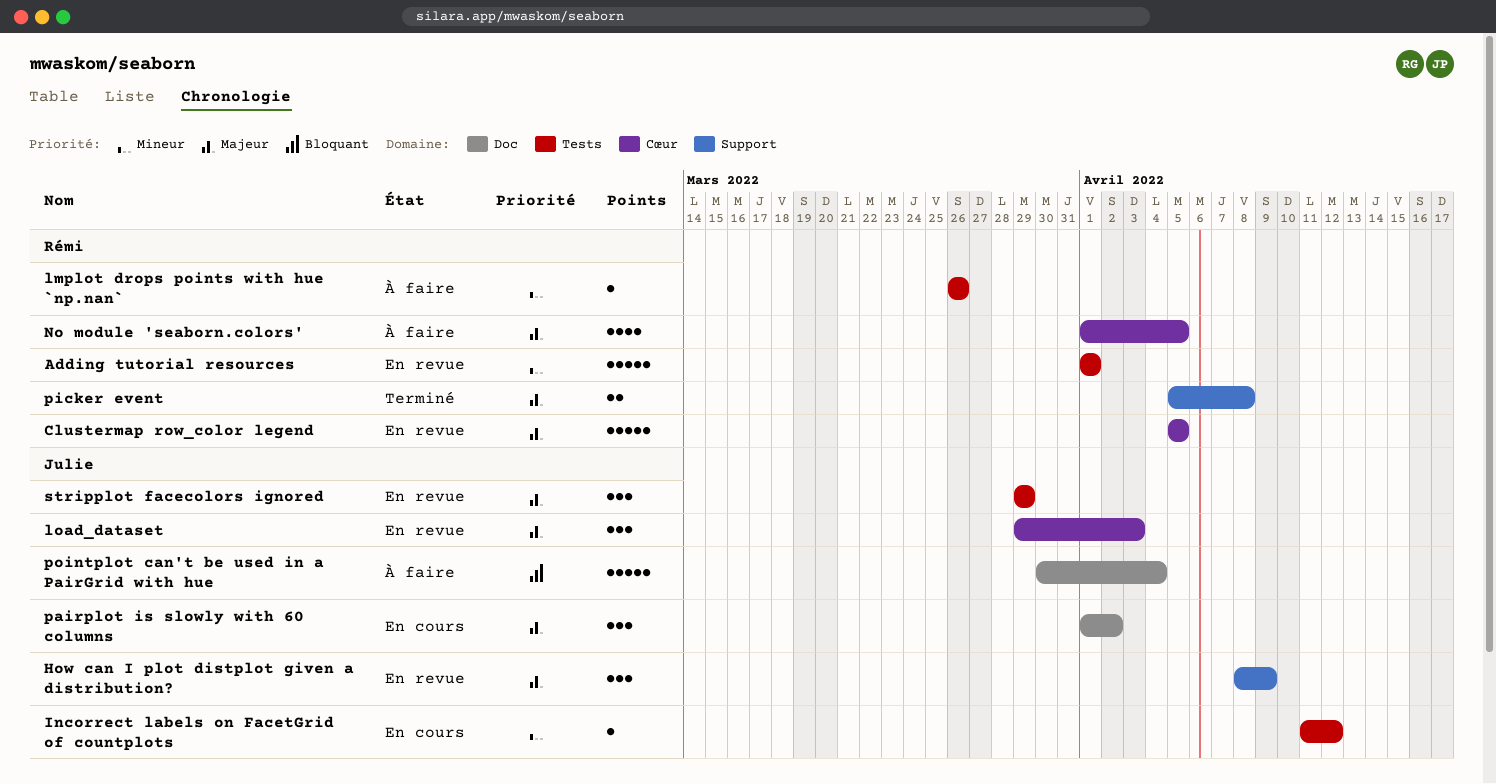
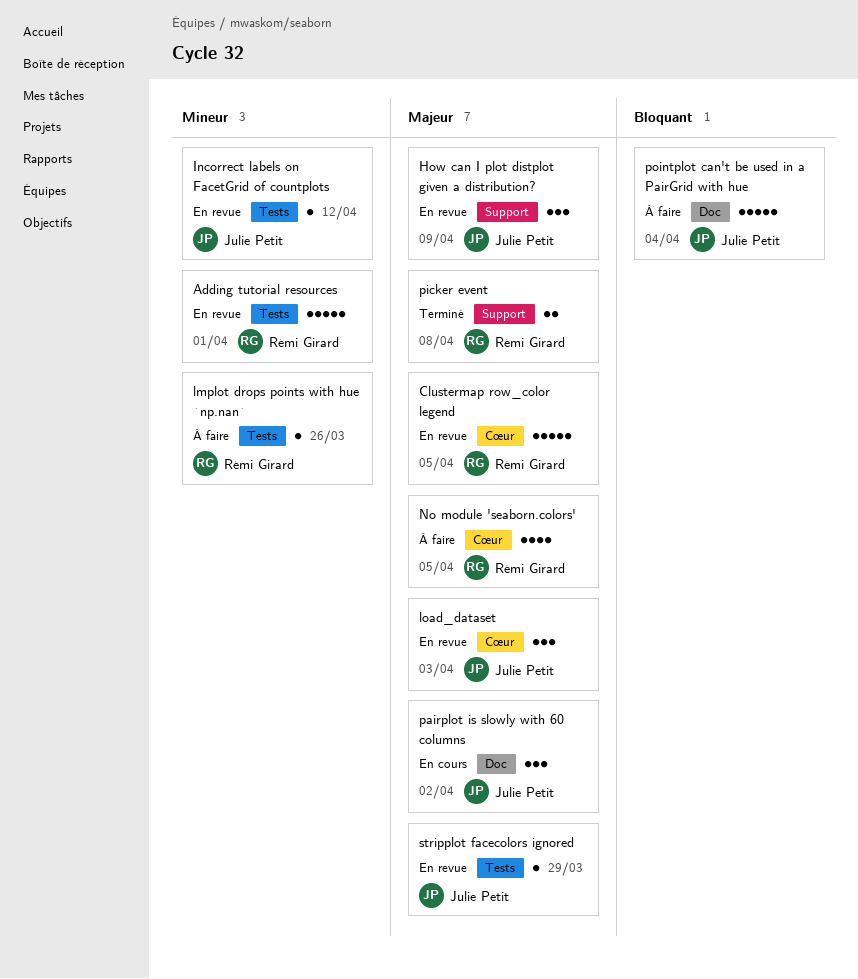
Incorrect labels on FacetGrid of countplots, status: En cours -> En revue
stripplot facecolors ignored, estimate: 3 -> 1

